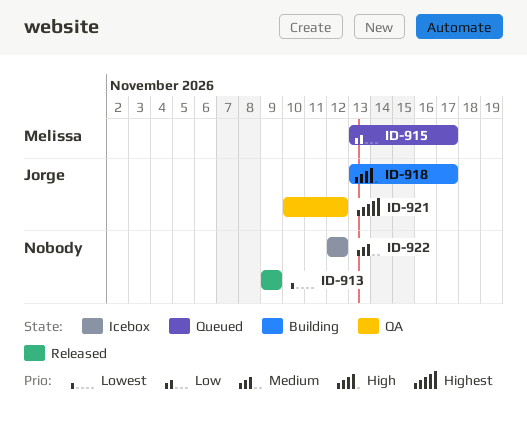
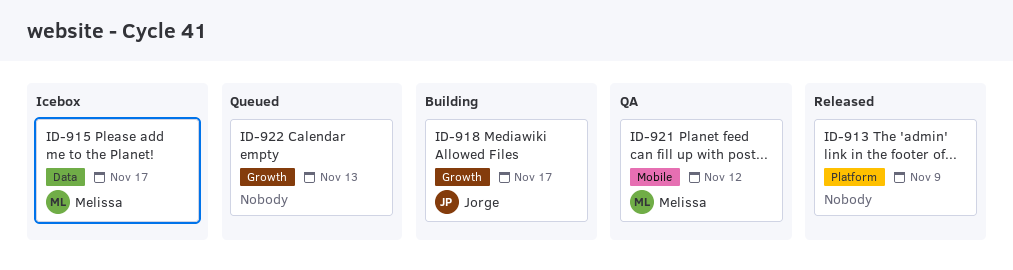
ID-915, status: Queued -> Icebox
ID-921, owner: Jorge -> Melissa
ID-922, status: Icebox -> Queued
ID-922, due: Nov 12 -> Nov 13

